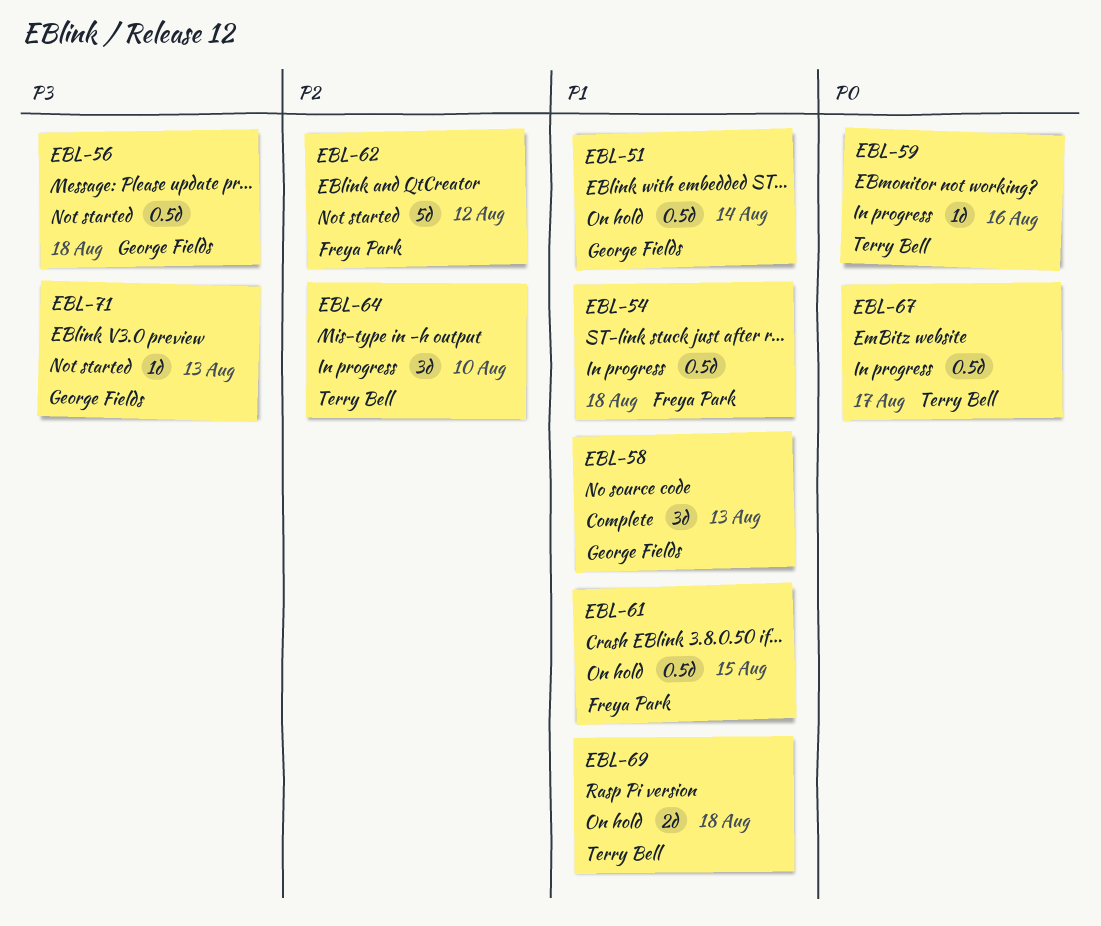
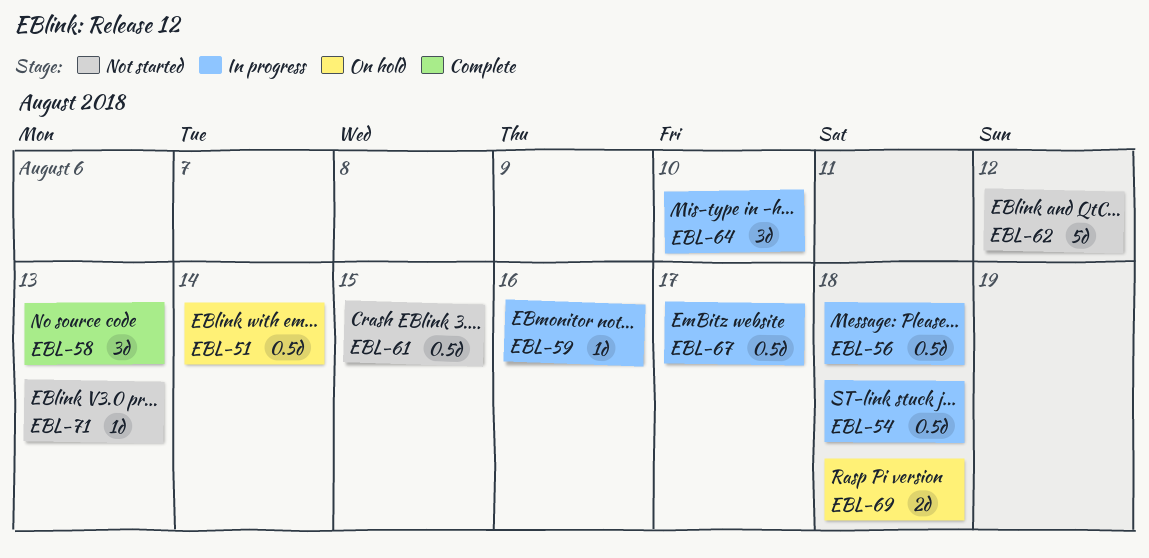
EBL-56, status: Not started -> In progress
EBL-61, status: On hold -> Not started

